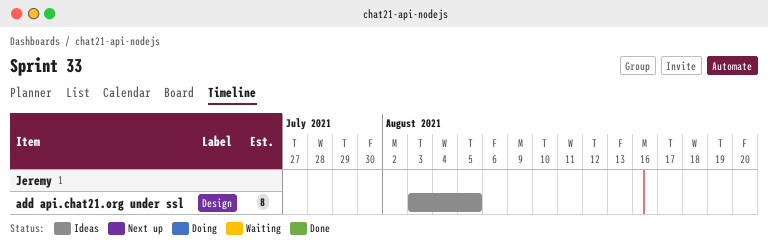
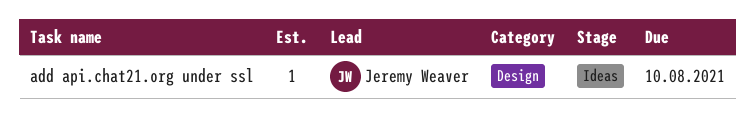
add api.chat21.org under ssl, estimate: 8 -> 1
add api.chat21.org under ssl, due: Aug 5 -> Aug 10

